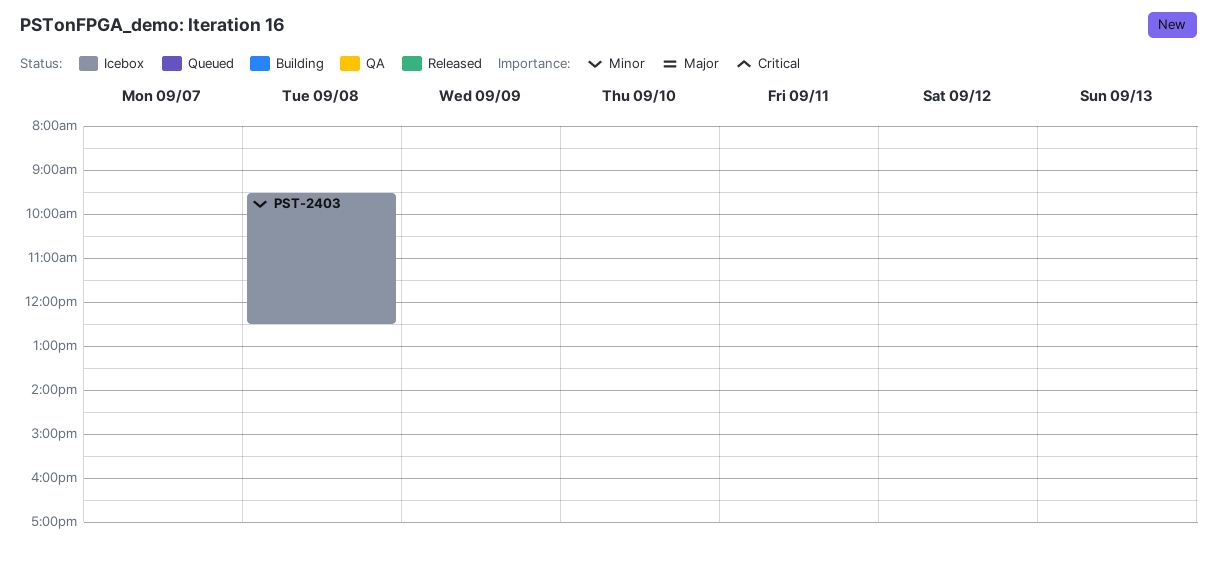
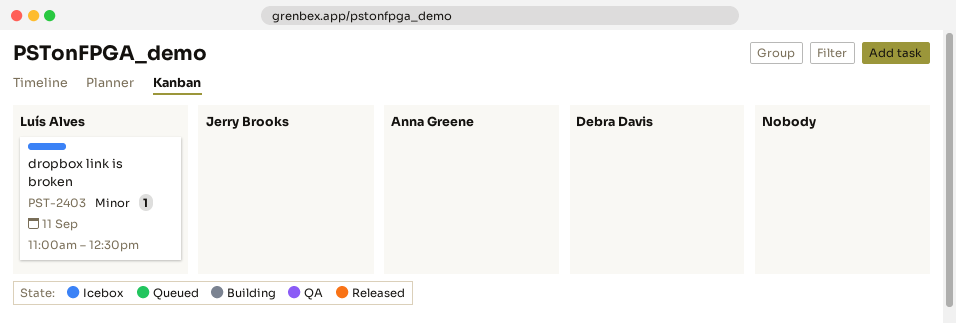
PST-2403, day: Sep 8 -> Sep 11
PST-2403, begins: 09:30 -> 11:00

